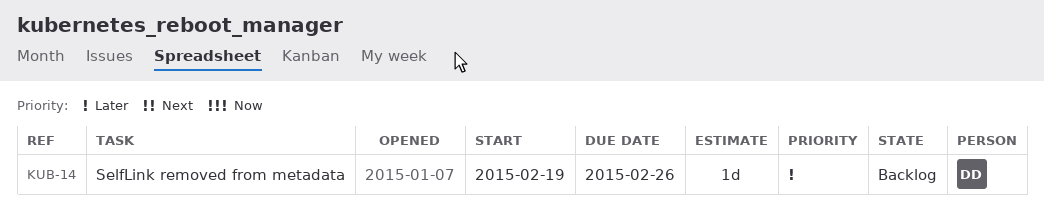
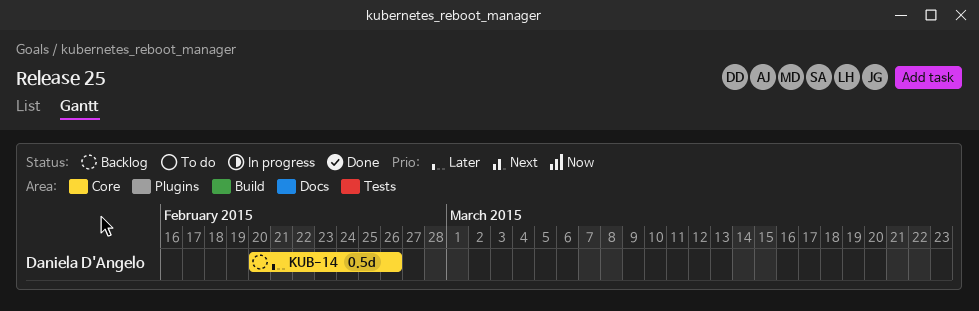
KUB-14, estimate: 1d -> 0.5d
KUB-14, start: Feb 19 -> Feb 20

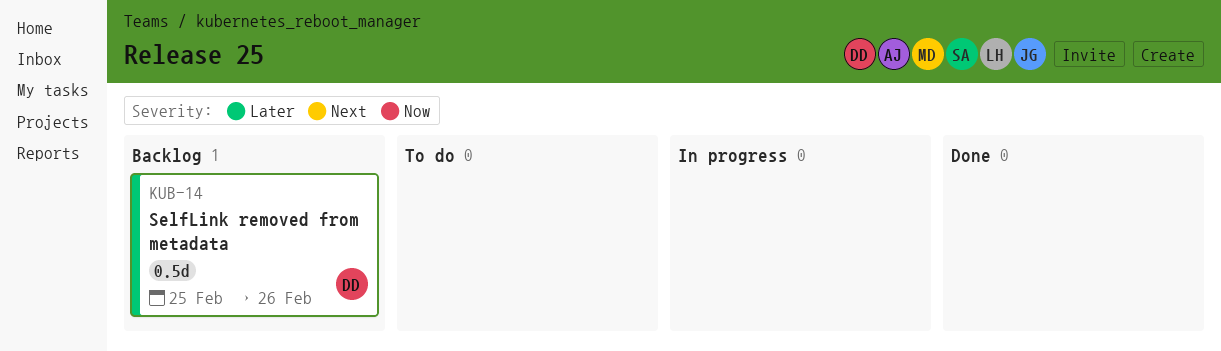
KUB-14, start: Feb 20 -> Feb 25

